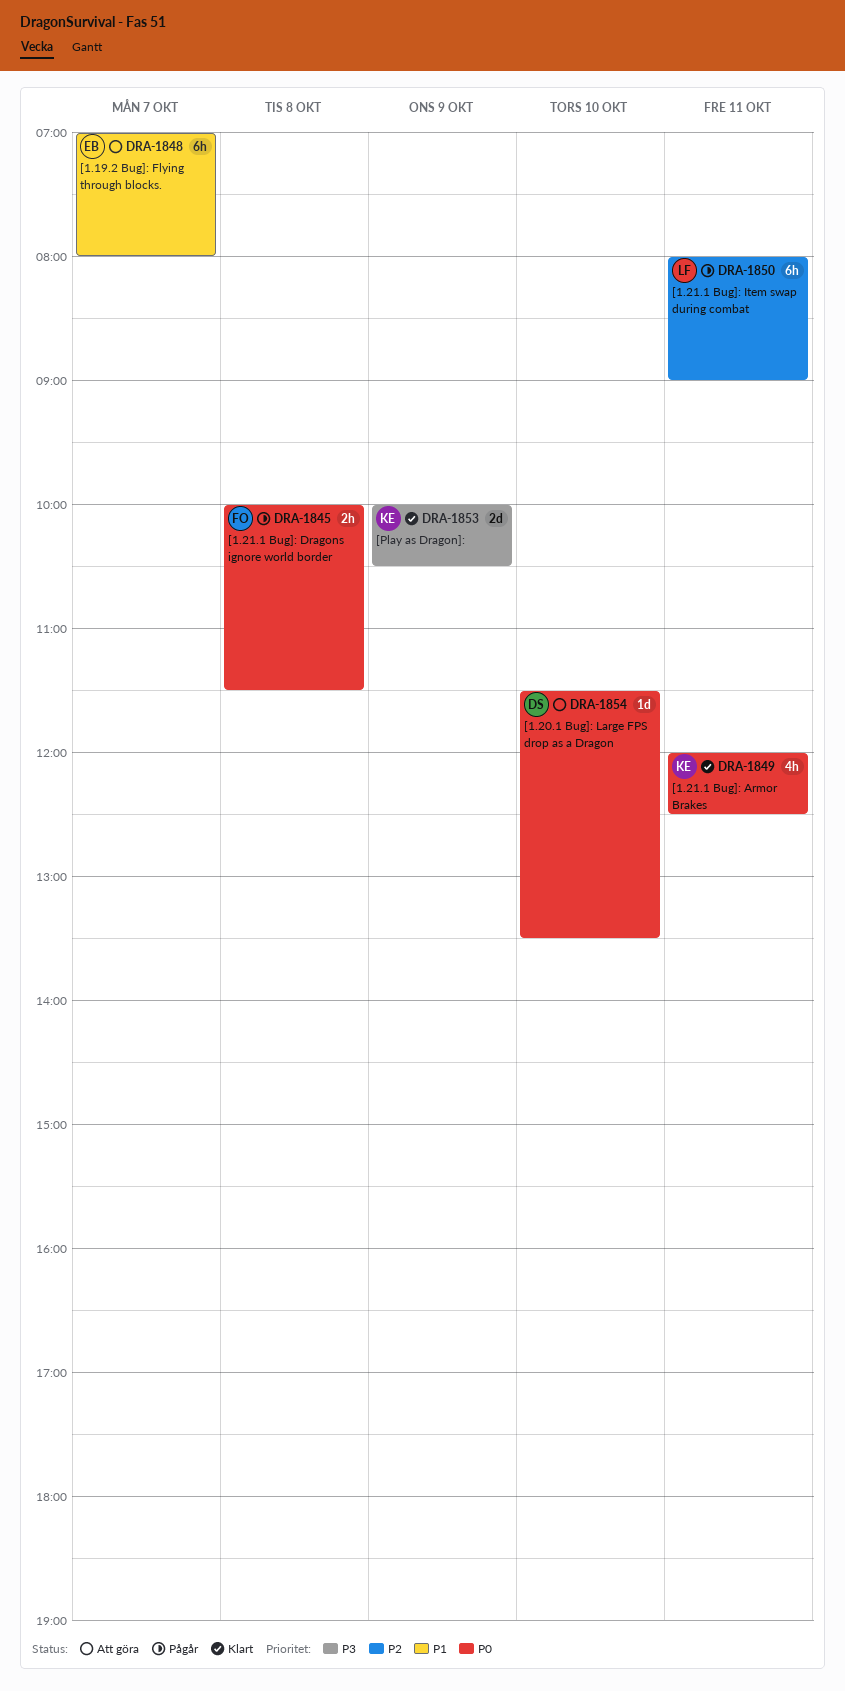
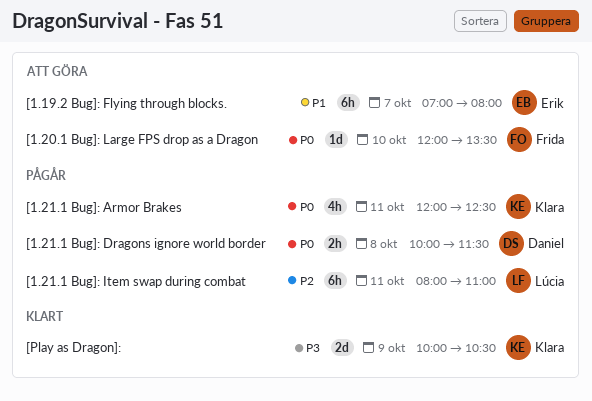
[1.20.1 Bug]: Large FPS drop as a Dragon, owner: Daniel -> Frida
[1.20.1 Bug]: Large FPS drop as a Dragon, begins: 11:30 -> 12:00
[1.21.1 Bug]: Armor Brakes, status: Klart -> Pågår
[1.21.1 Bug]: Dragons ignore world border, owner: Frida -> Daniel
[1.21.1 Bug]: Item swap during combat, ends: 09:00 -> 11:00

